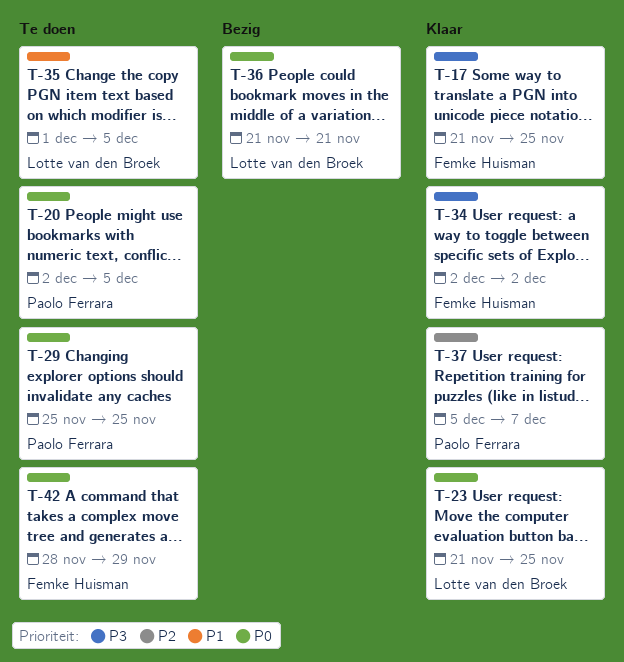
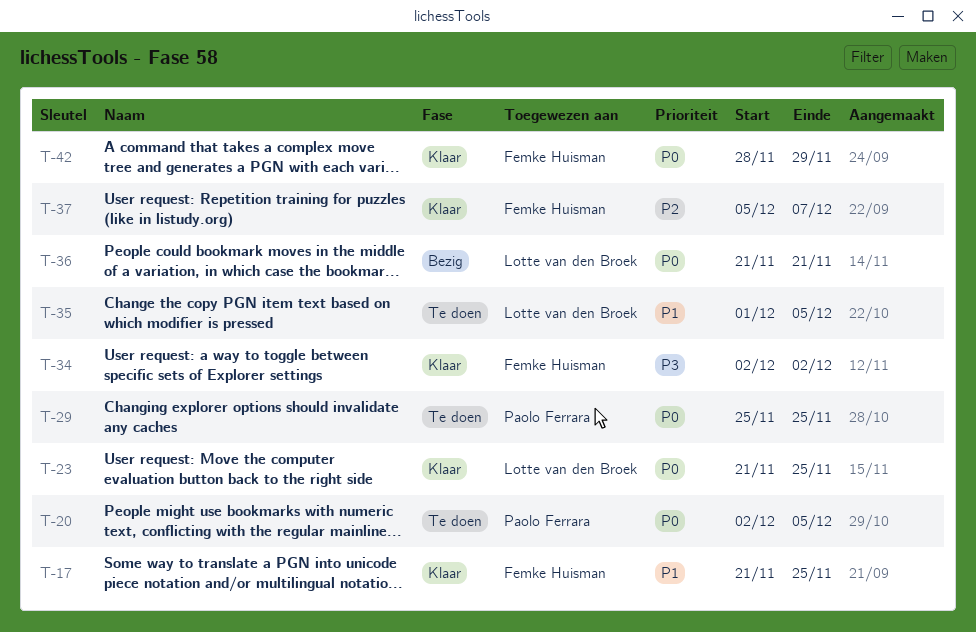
T-17, priority: P3 -> P1
T-37, owner: Paolo Ferrara -> Femke Huisman
T-42, status: Te doen -> Klaar

